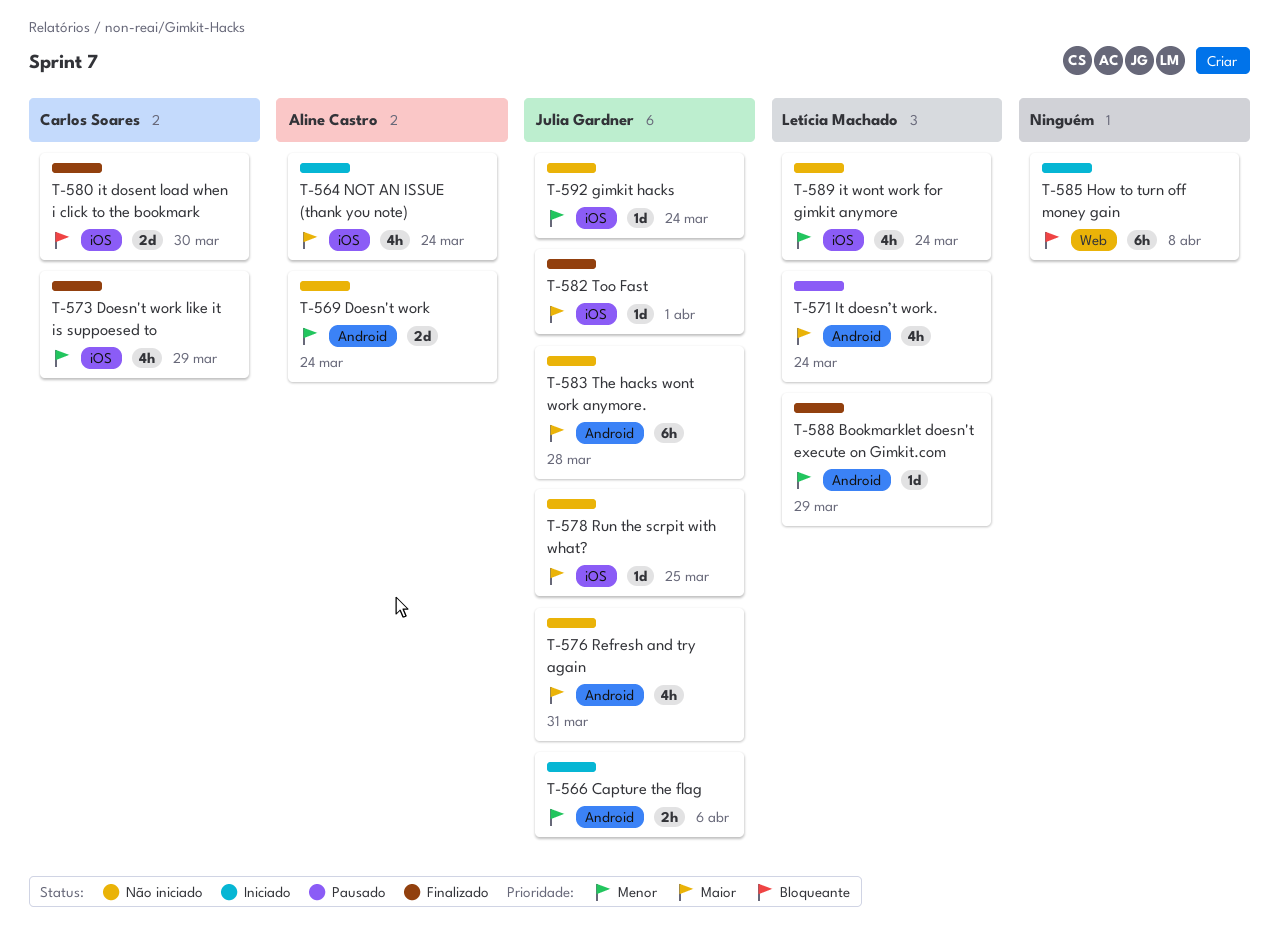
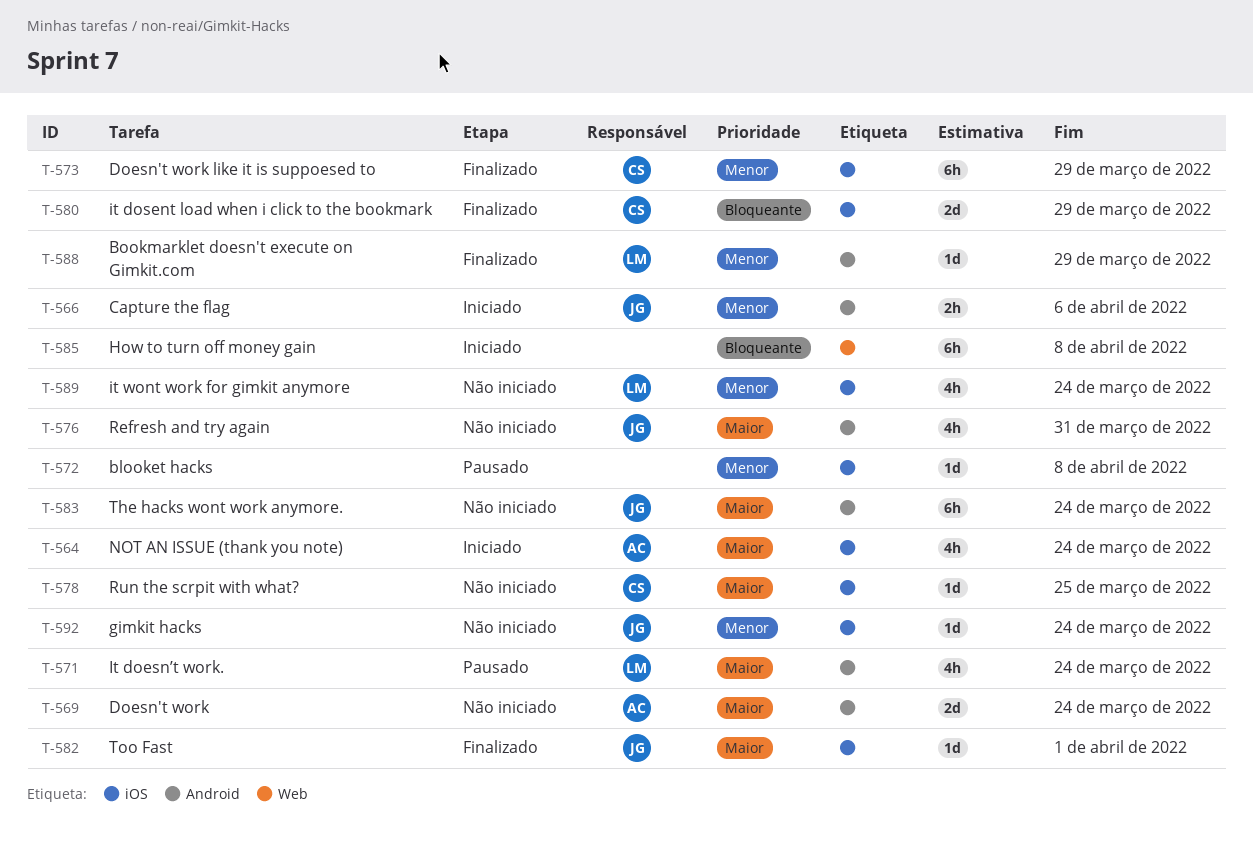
T-569, priority: Menor -> Maior
T-572: none -> present
T-573, estimate: 4h -> 6h
T-578, owner: Julia Gardner -> Carlos Soares
T-580, due: Mar 30 -> Mar 29
T-583, due: Mar 28 -> Mar 24

